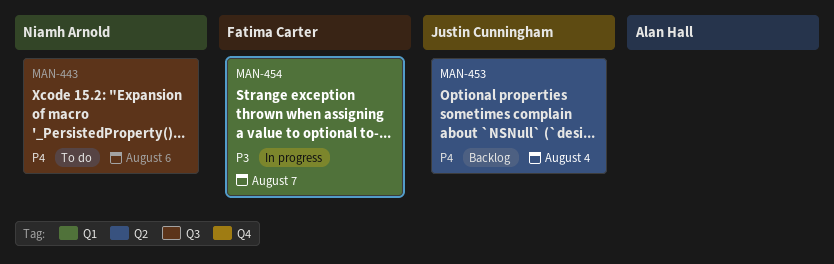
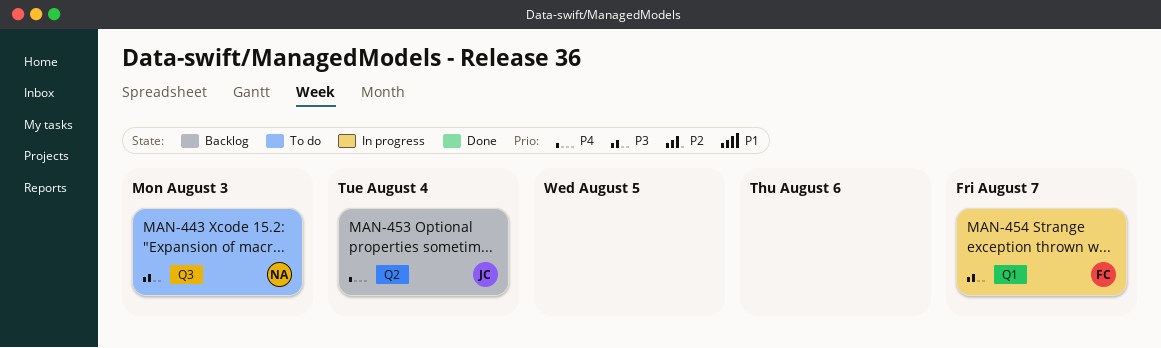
MAN-443, priority: P4 -> P3
MAN-443, due: Aug 6 -> Aug 3

